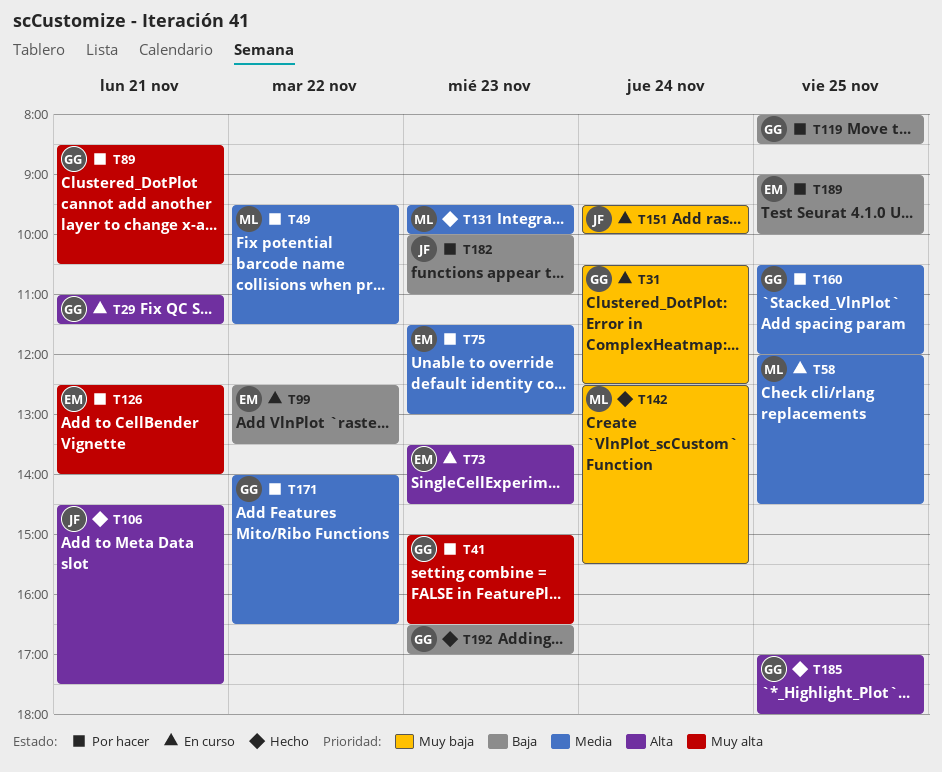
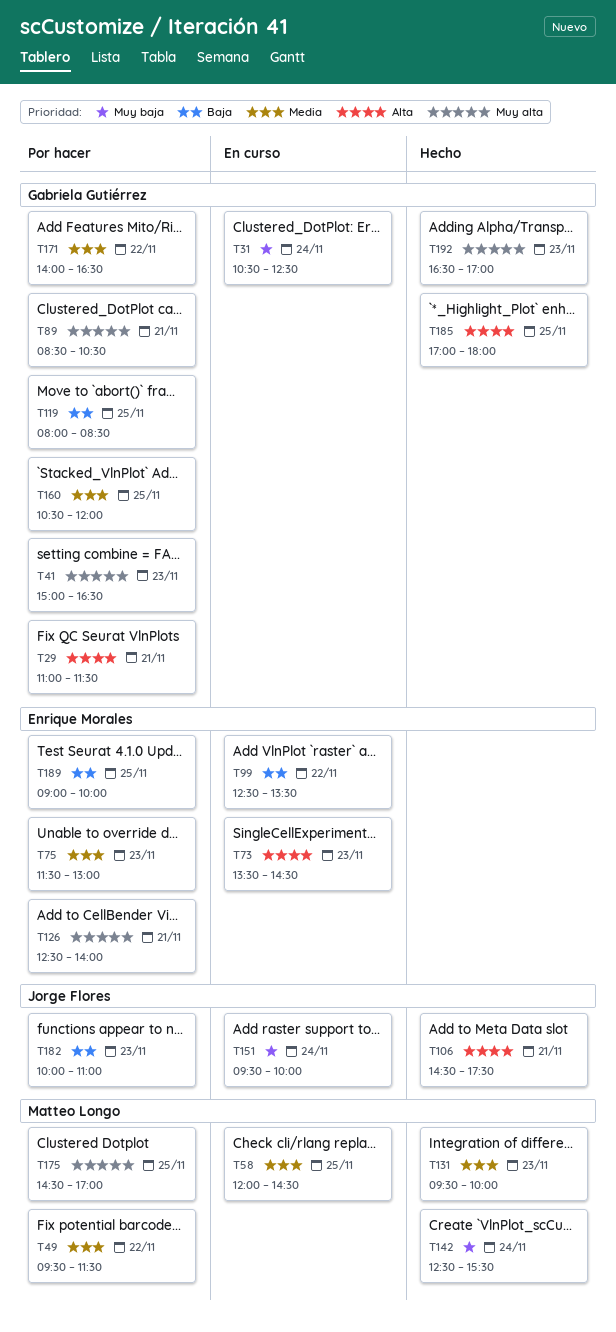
T29, status: En curso -> Por hacer
T175: none -> present
T192, priority: Baja -> Muy alta

